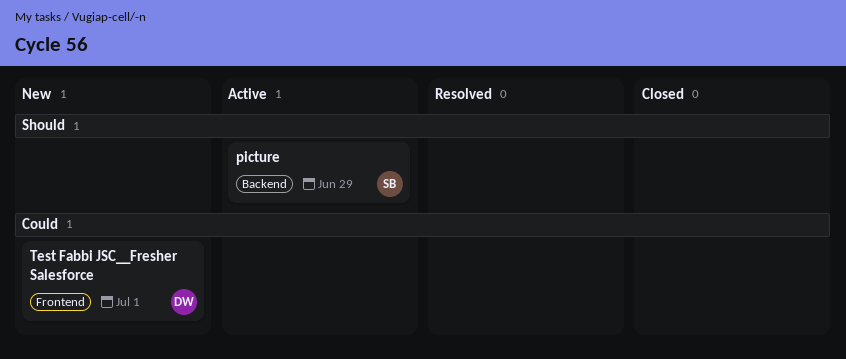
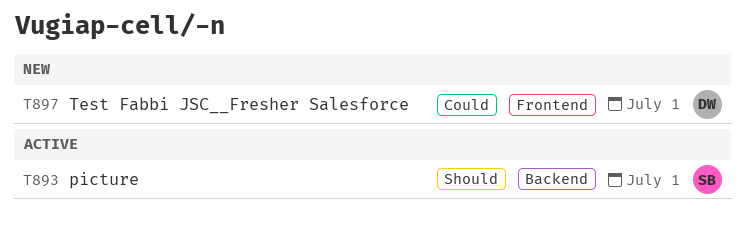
picture, due: Jun 29 -> Jul 1

